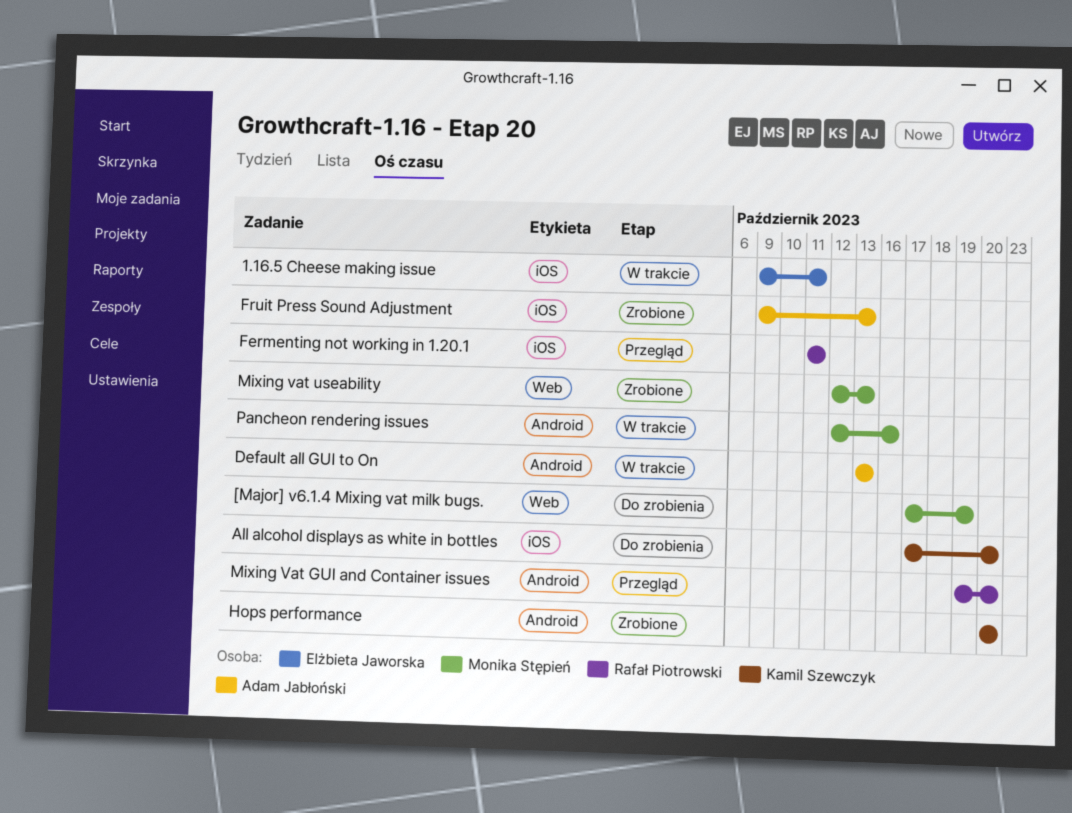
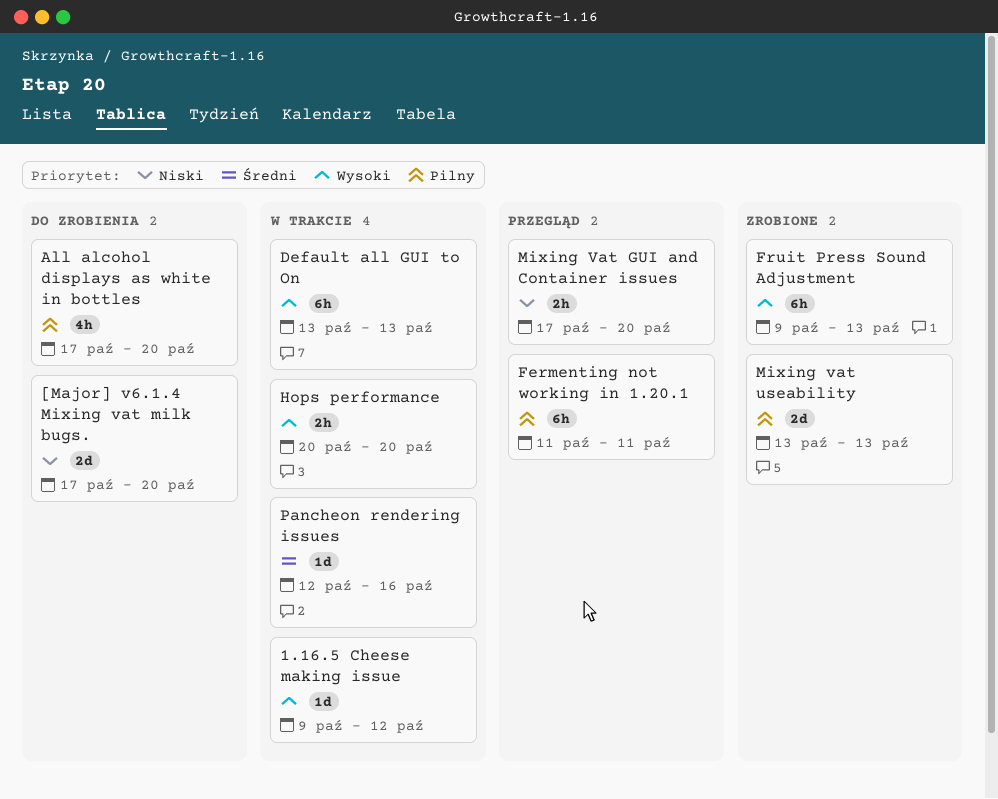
1.16.5 Cheese making issue, due: Oct 11 -> Oct 12
[Major] v6.1.4 Mixing vat milk bugs., due: Oct 19 -> Oct 20
Hops performance, status: Zrobione -> W trakcie
Mixing Vat GUI and Container issues, start: Oct 19 -> Oct 17
Mixing vat useability, start: Oct 12 -> Oct 13

